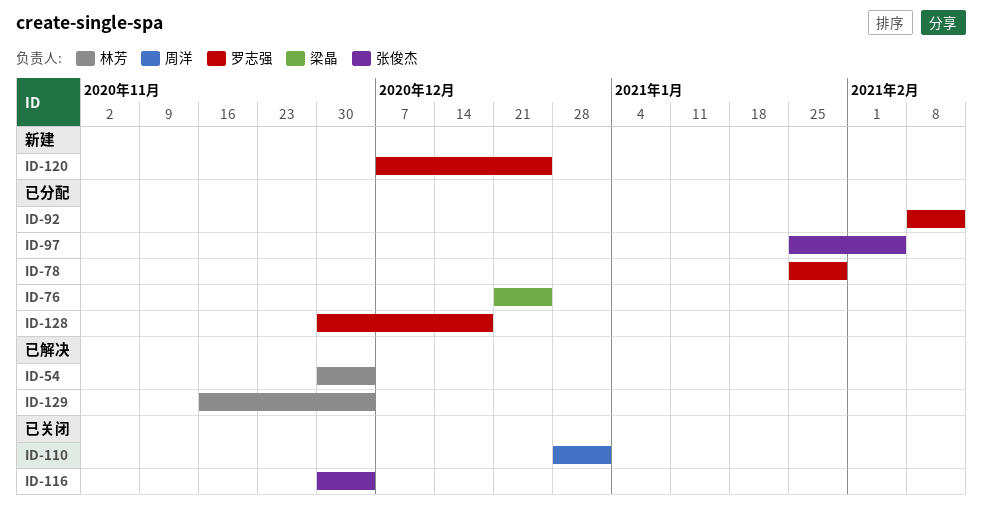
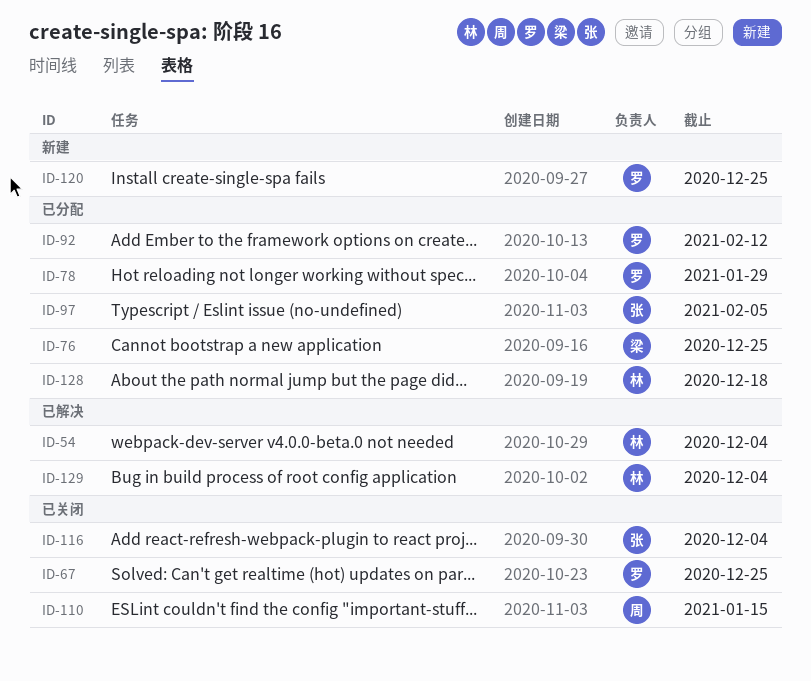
ID-67: none -> present
ID-110, due: Jan 1 -> Jan 15
ID-128, owner: 罗志强 -> 林芳

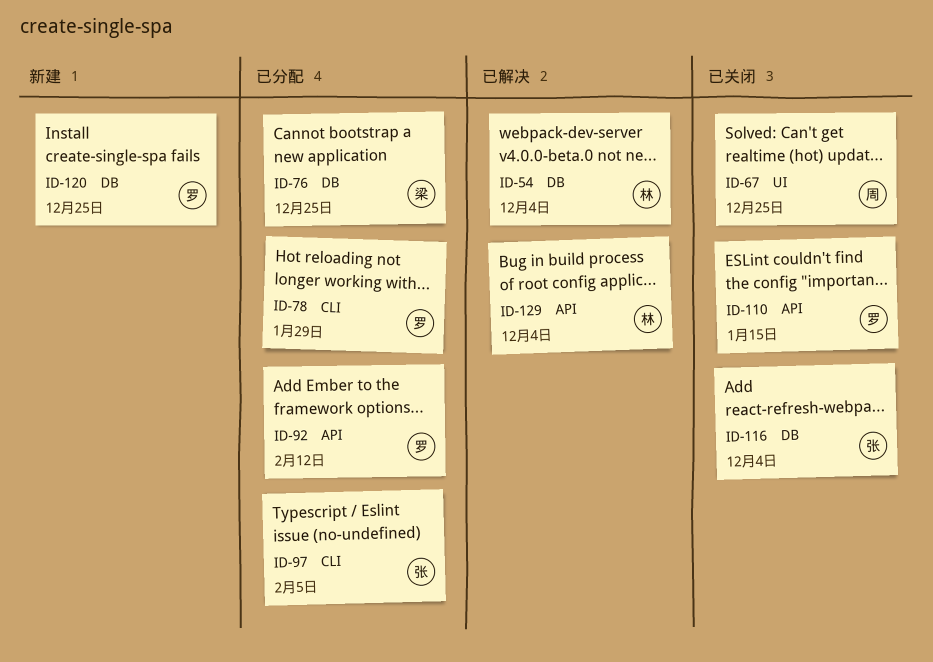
ID-67, owner: 罗 -> 周
ID-110, owner: 周 -> 罗
ID-128: present -> none

